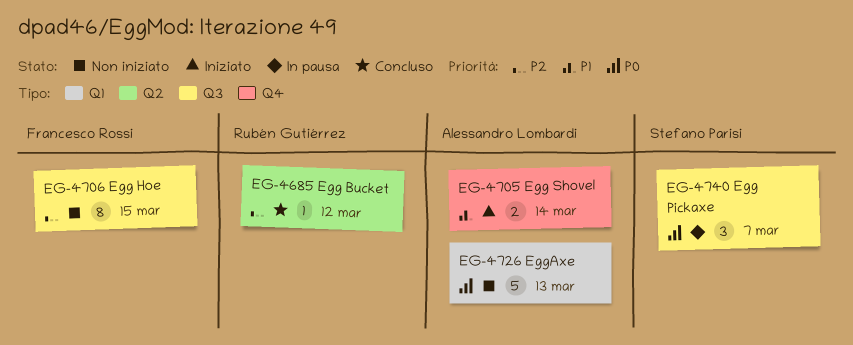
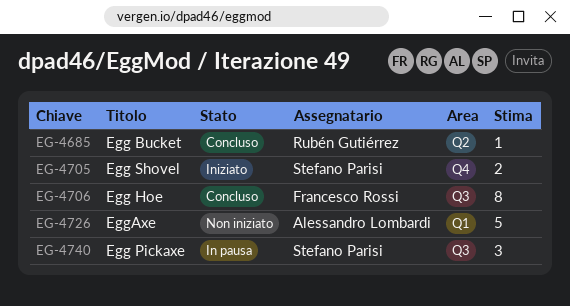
EG-4705, owner: Alessandro Lombardi -> Stefano Parisi
EG-4706, status: Non iniziato -> Concluso

